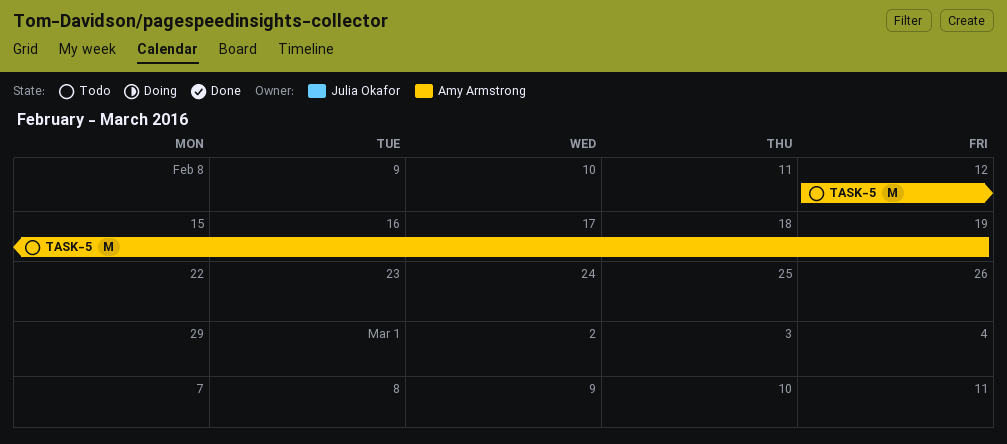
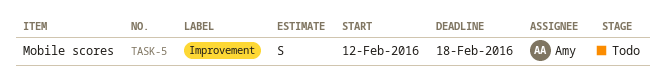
TASK-5, estimate: M -> S
TASK-5, due: Feb 19 -> Feb 18

